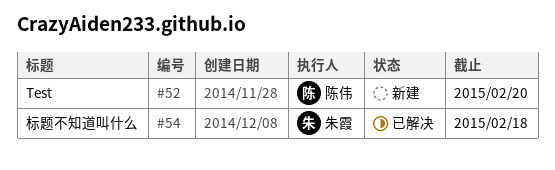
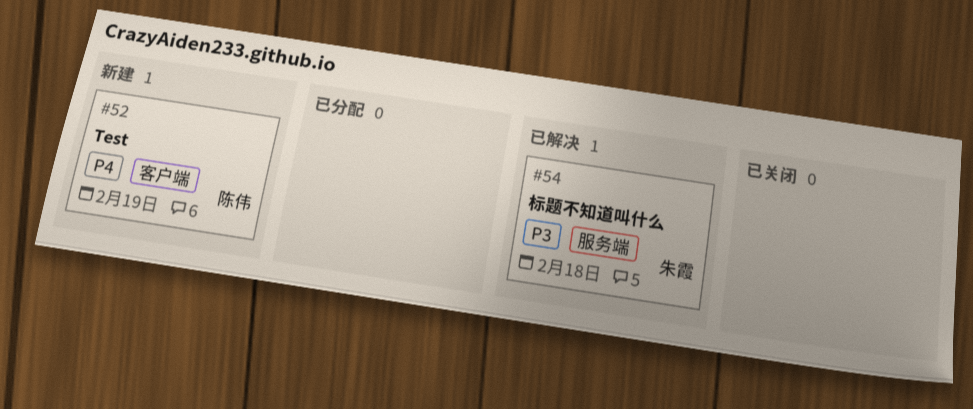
#52, due: Feb 20 -> Feb 19

